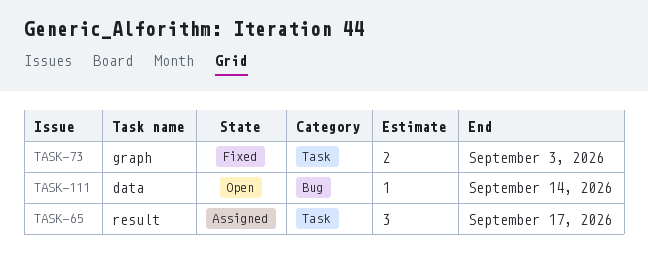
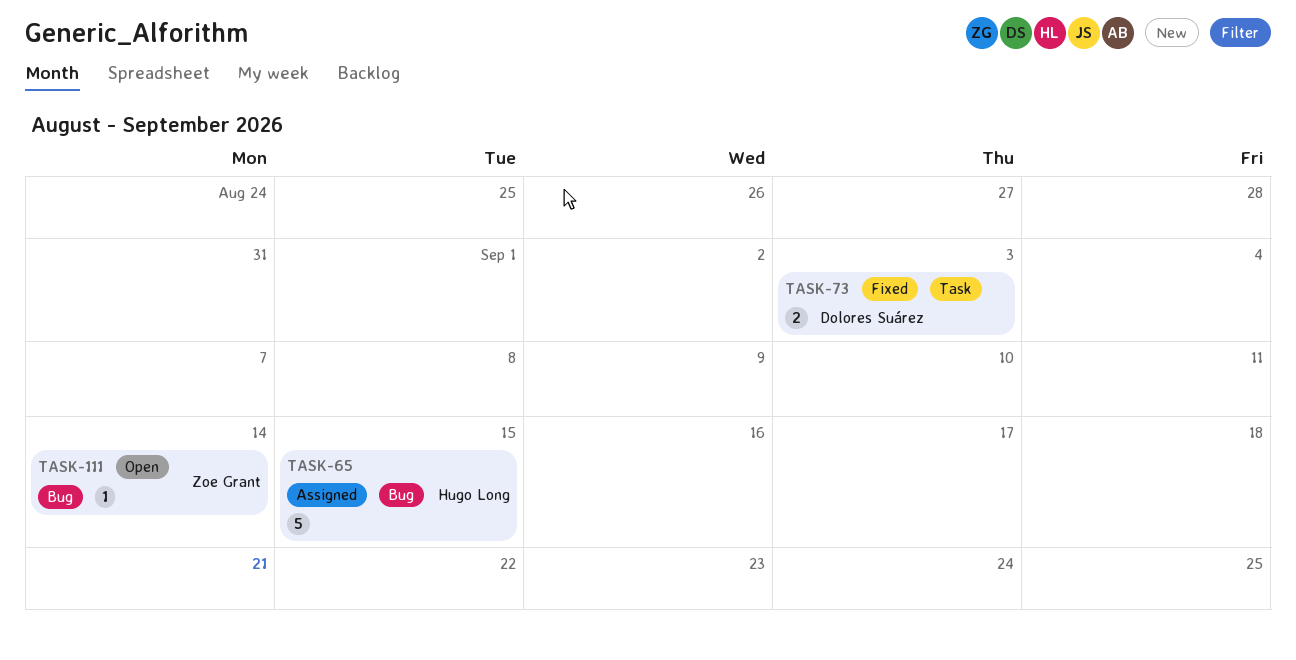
TASK-65, label: Task -> Bug
TASK-65, estimate: 3 -> 5
TASK-65, due: Sep 17 -> Sep 15

